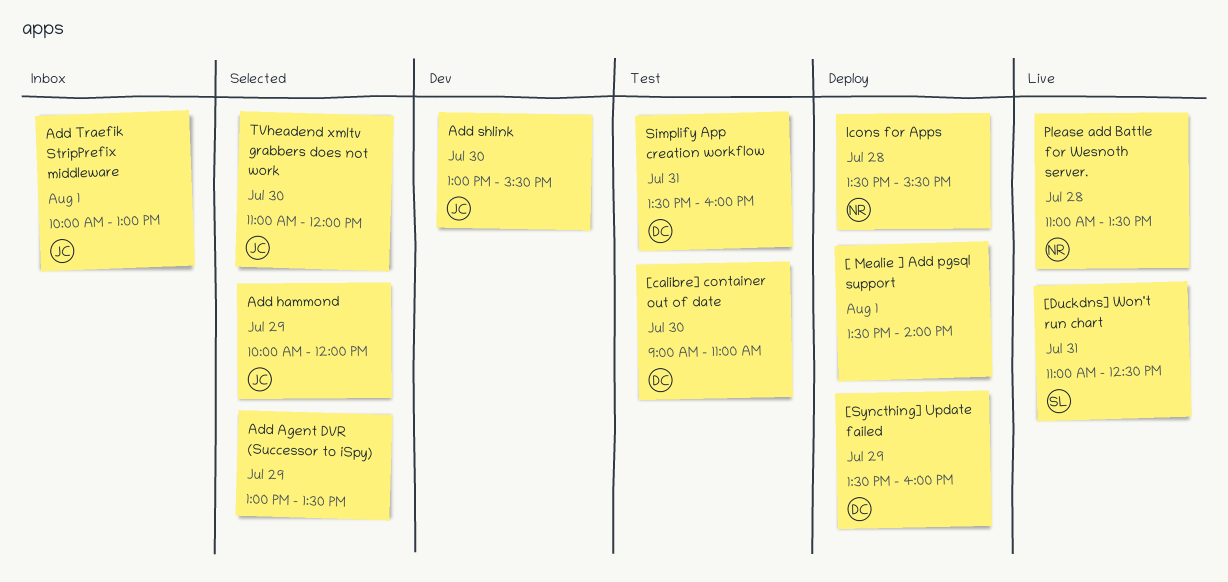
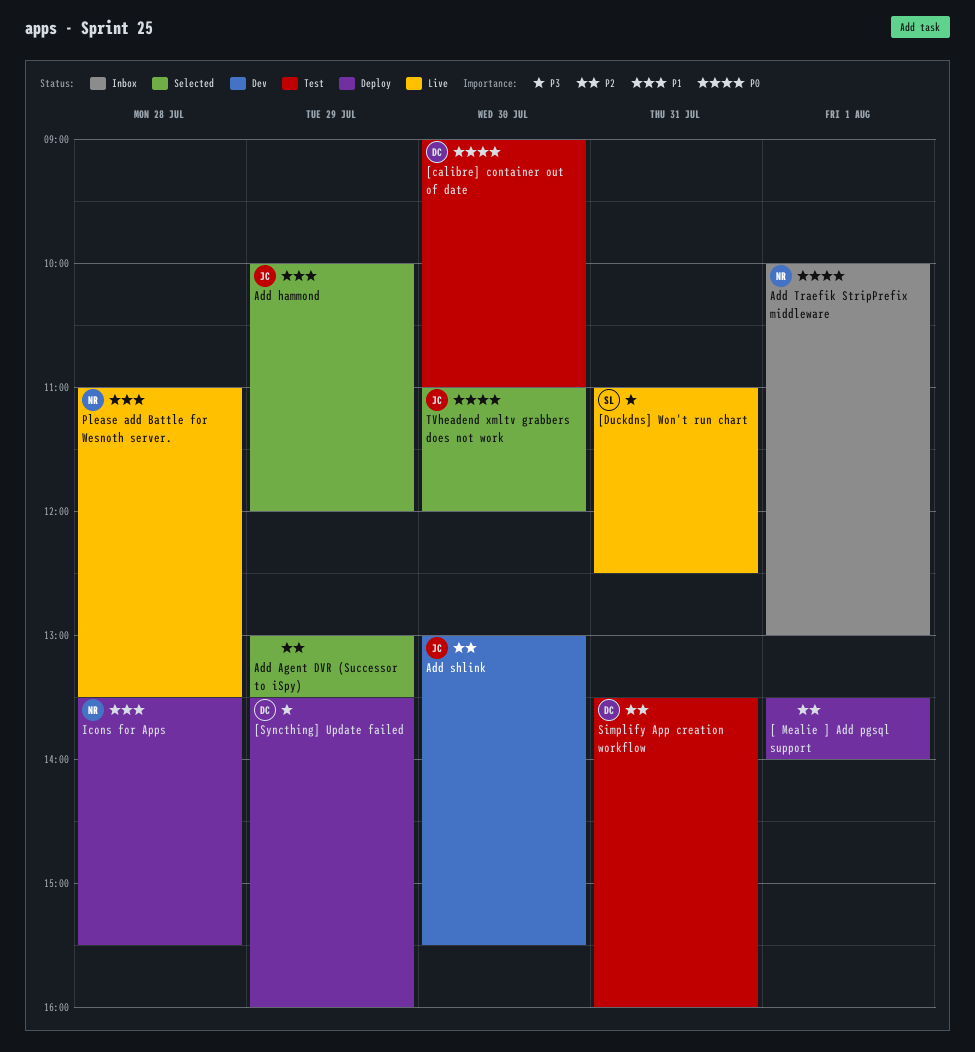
Add Traefik StripPrefix middleware, owner: JC -> NR

